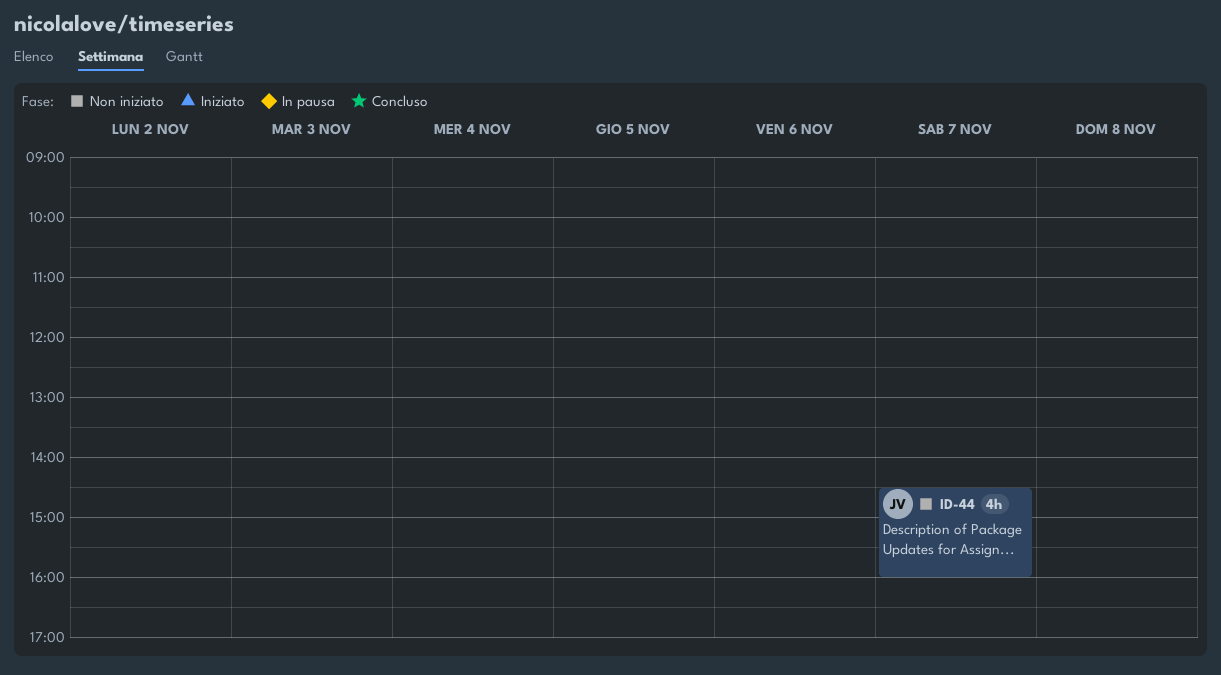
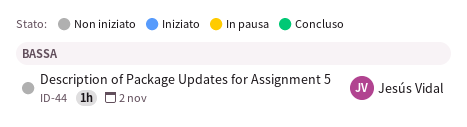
ID-44, estimate: 4h -> 1h
ID-44, day: Nov 7 -> Nov 2

